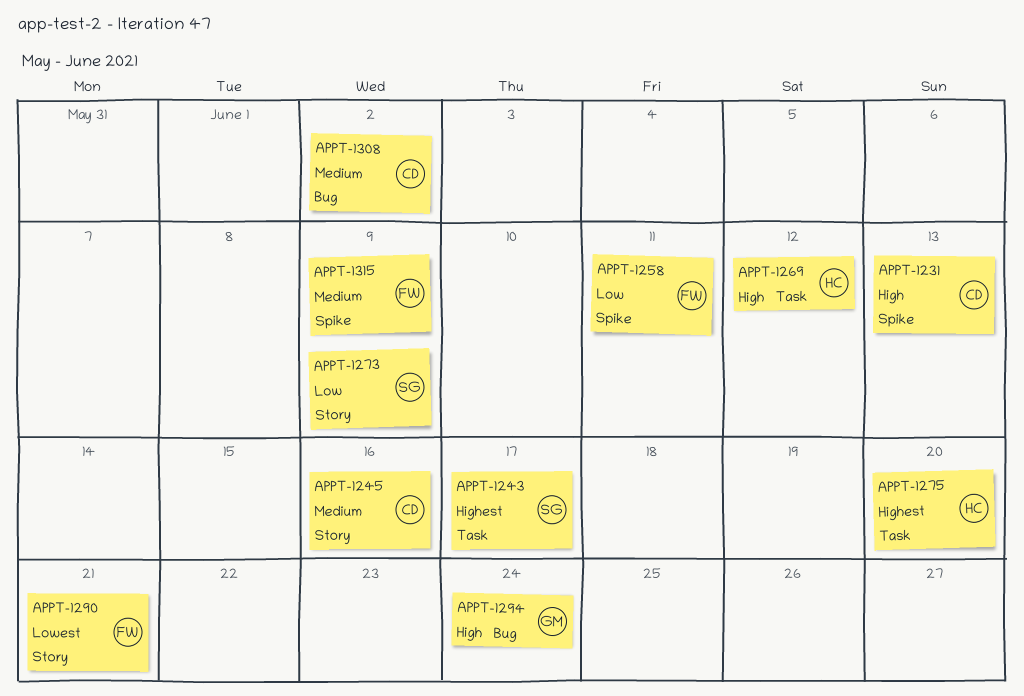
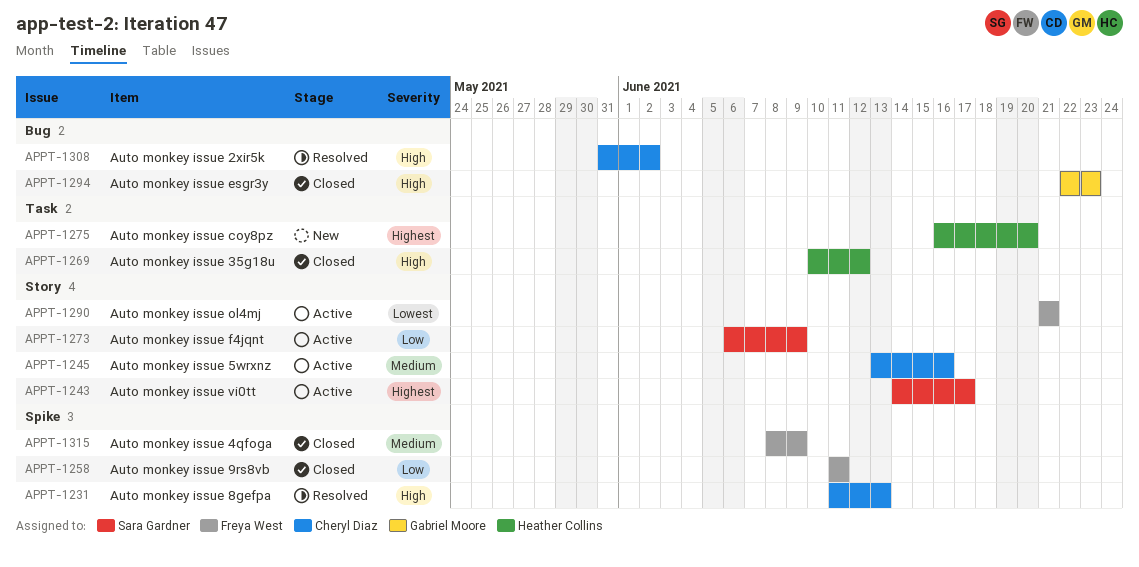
APPT-1243, label: Task -> Story
APPT-1294, due: Jun 24 -> Jun 23
APPT-1308, priority: Medium -> High

